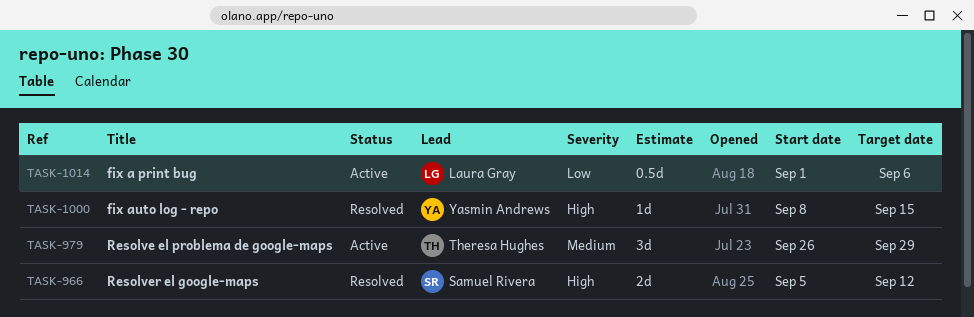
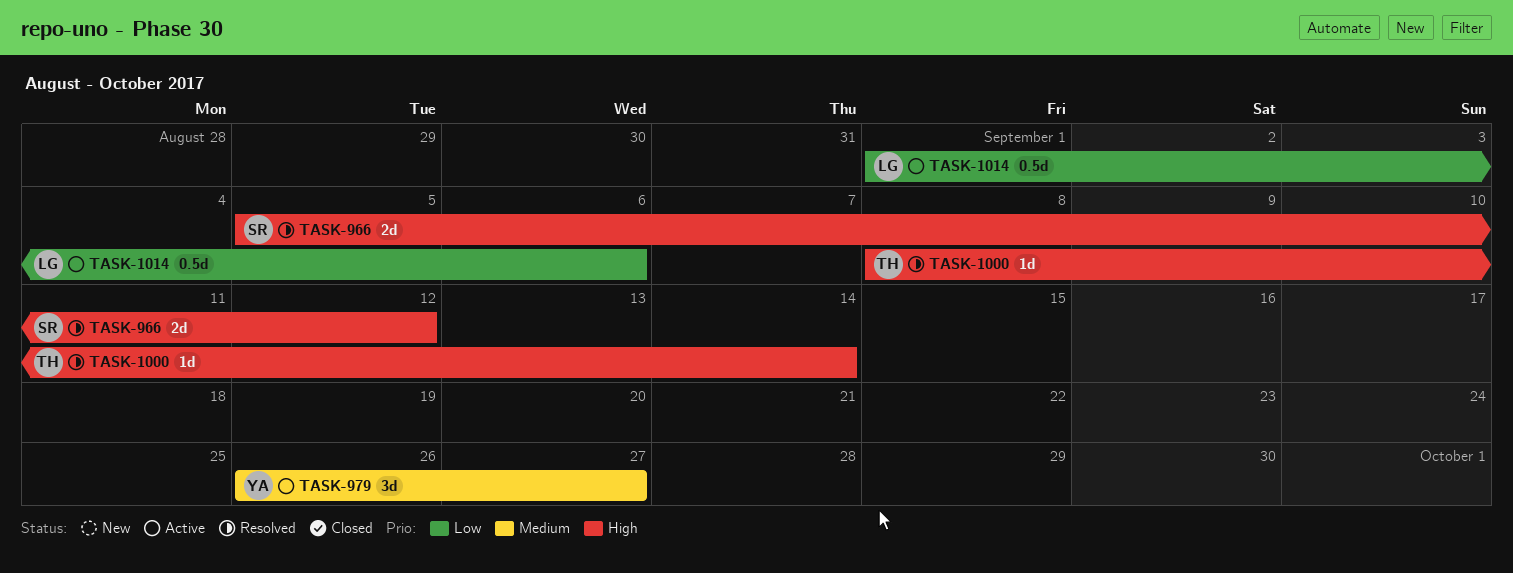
TASK-979, owner: Theresa Hughes -> Yasmin Andrews
TASK-979, due: Sep 29 -> Sep 27
TASK-1000, owner: Yasmin Andrews -> Theresa Hughes
TASK-1000, due: Sep 15 -> Sep 14

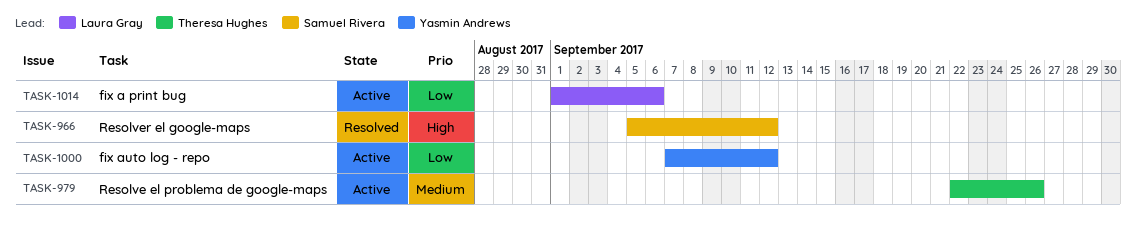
TASK-979, owner: Yasmin Andrews -> Theresa Hughes
TASK-979, start: Sep 26 -> Sep 22
TASK-979, due: Sep 27 -> Sep 26
TASK-1000, status: Resolved -> Active
TASK-1000, owner: Theresa Hughes -> Yasmin Andrews
TASK-1000, priority: High -> Low
TASK-1000, start: Sep 8 -> Sep 7
TASK-1000, due: Sep 14 -> Sep 12

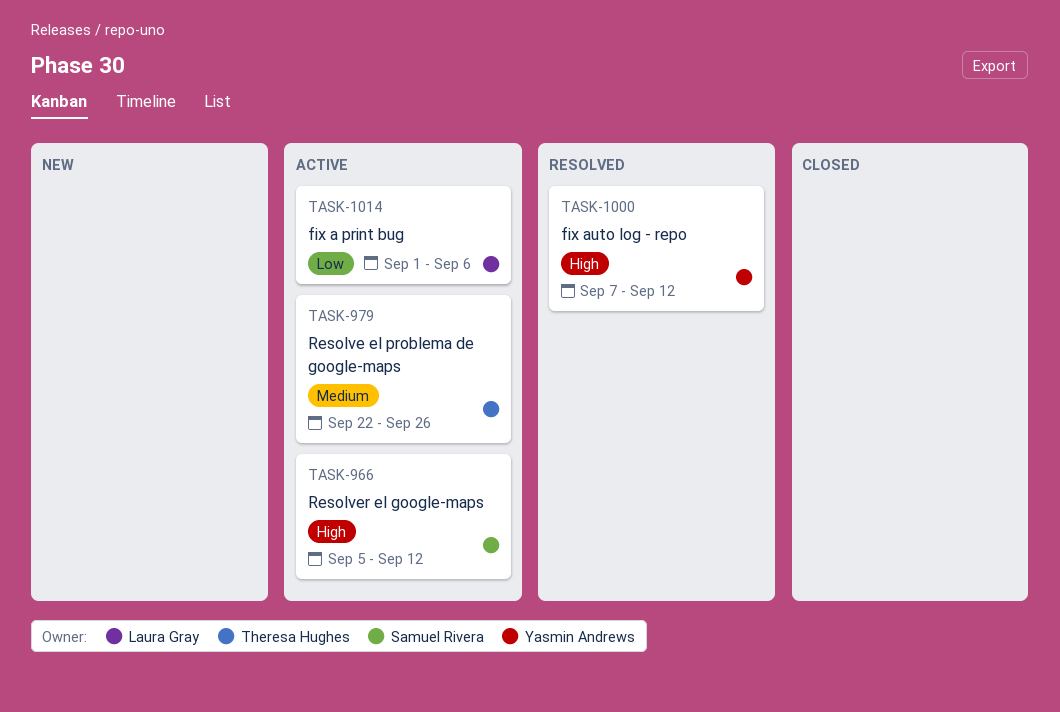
TASK-966, status: Resolved -> Active
TASK-1000, status: Active -> Resolved
TASK-1000, priority: Low -> High

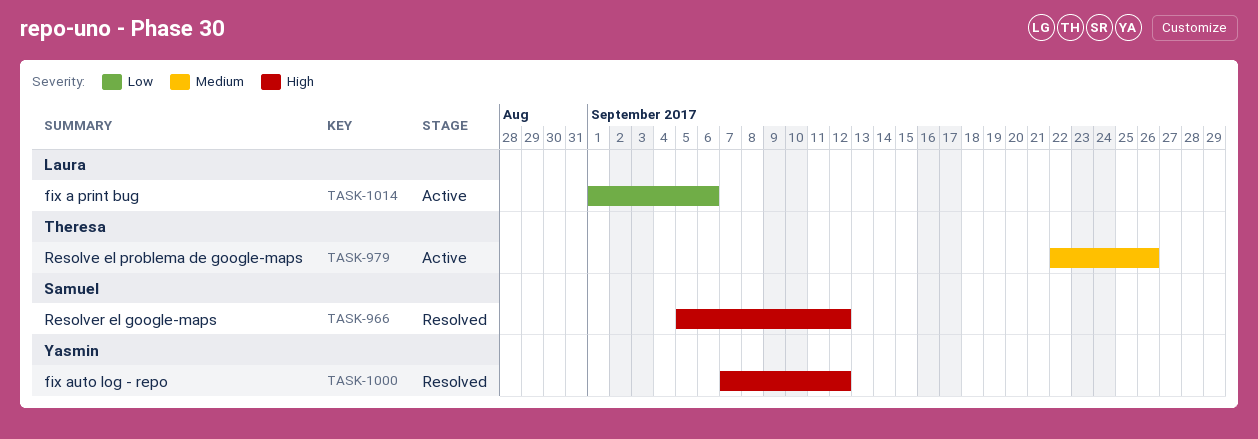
TASK-966, status: Active -> Resolved

